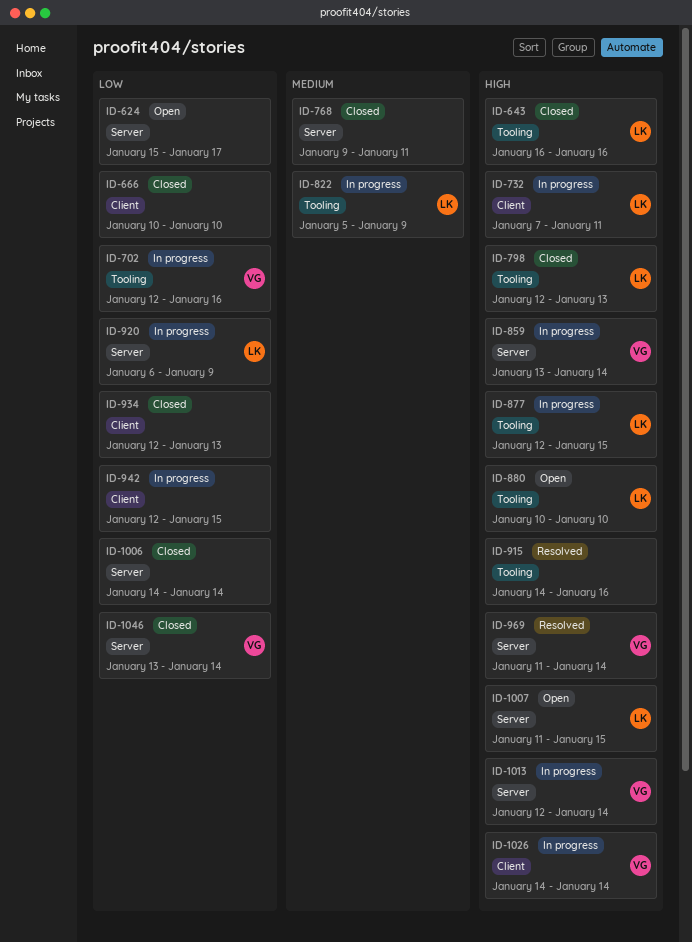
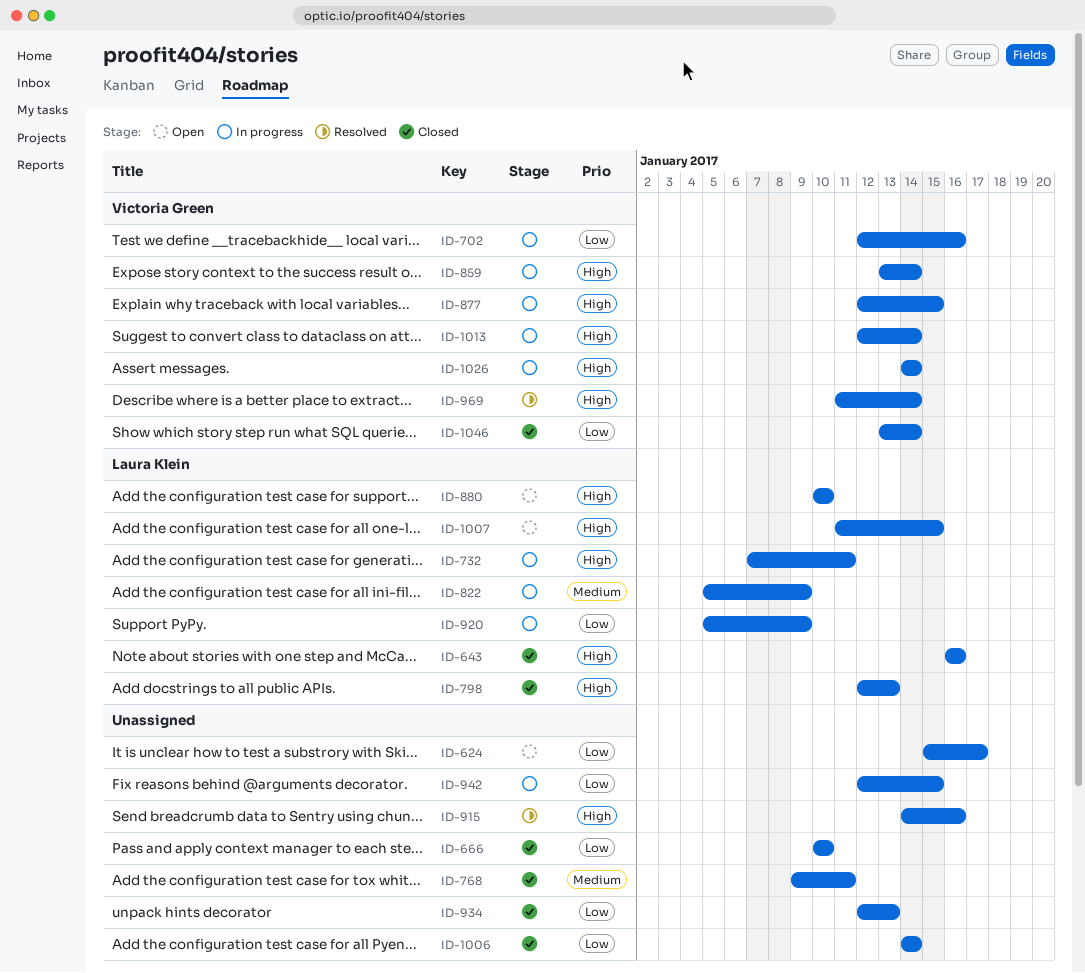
ID-877, owner: Laura Klein -> Victoria Green
ID-920, start: Jan 6 -> Jan 5

